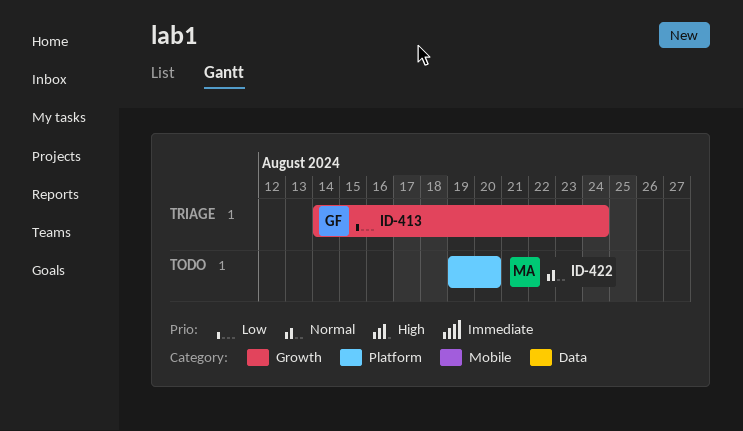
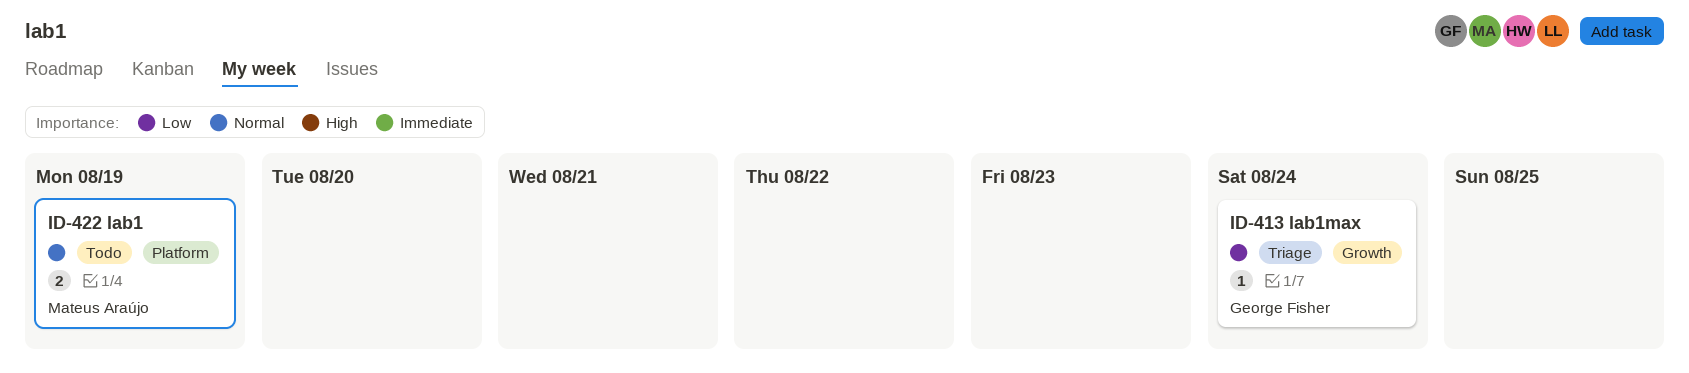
ID-422, due: Aug 20 -> Aug 19

